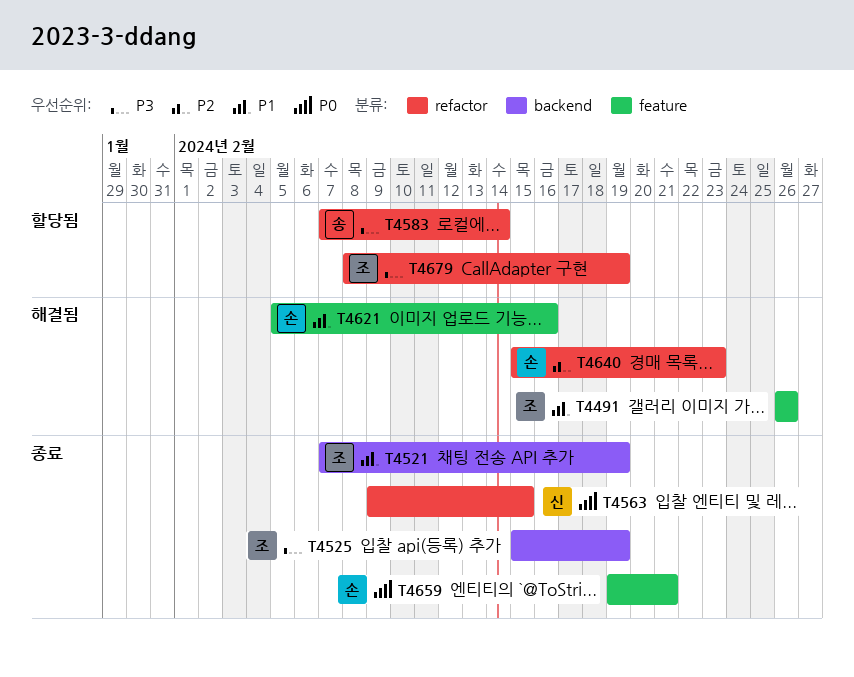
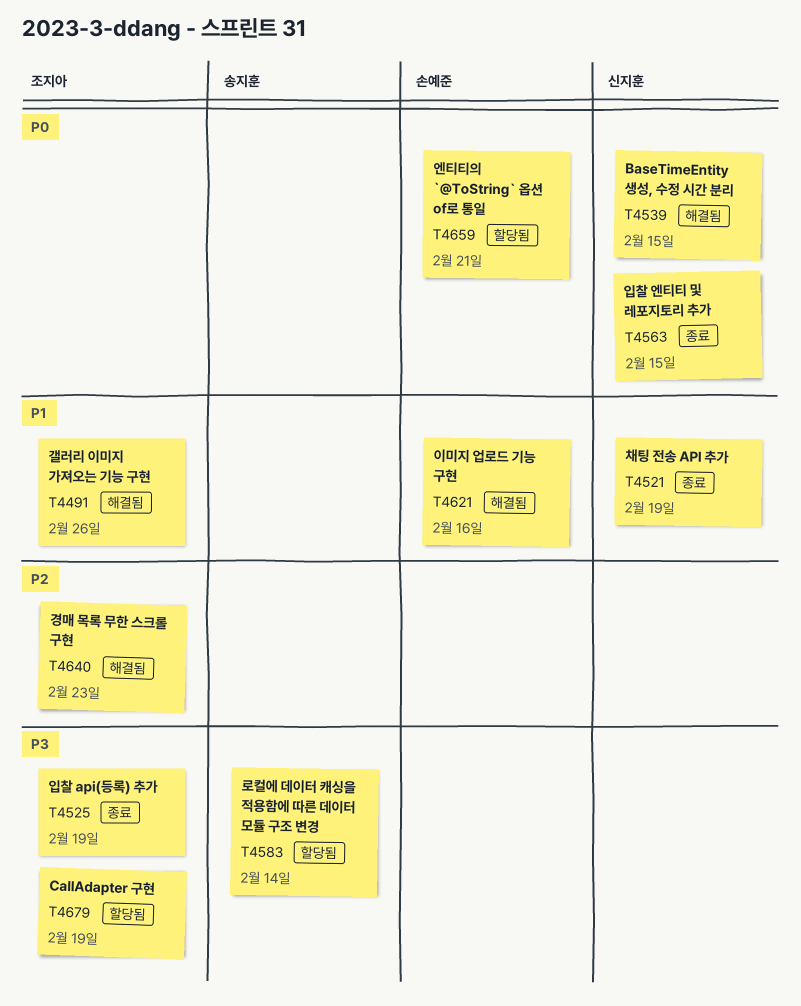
T4521, owner: 조지아 -> 신지훈
T4539: none -> present
T4640, owner: 손예준 -> 조지아
T4659, status: 종료 -> 할당됨

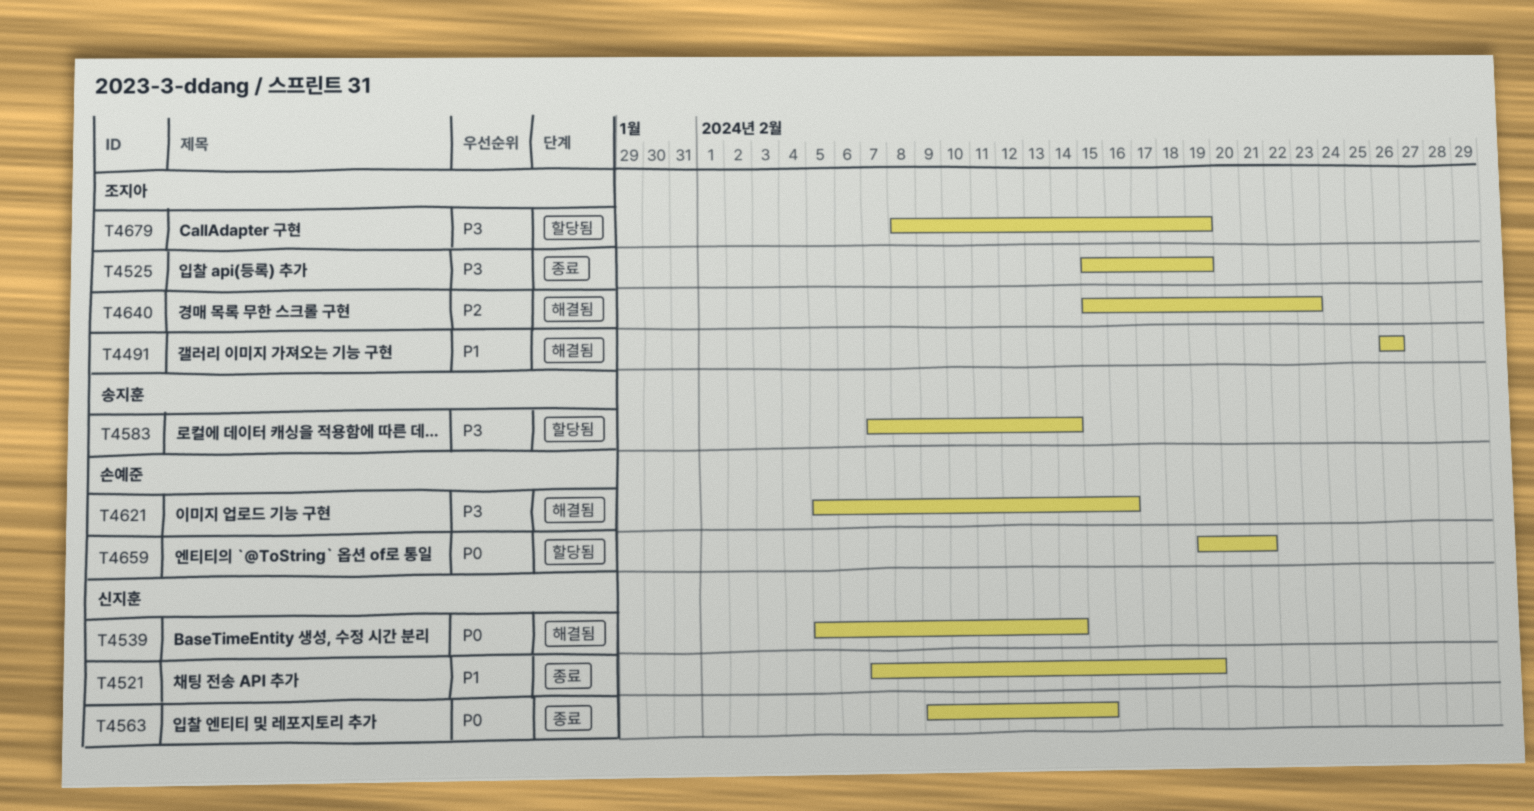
T4539, due: Feb 15 -> Feb 14
T4621, priority: P1 -> P3

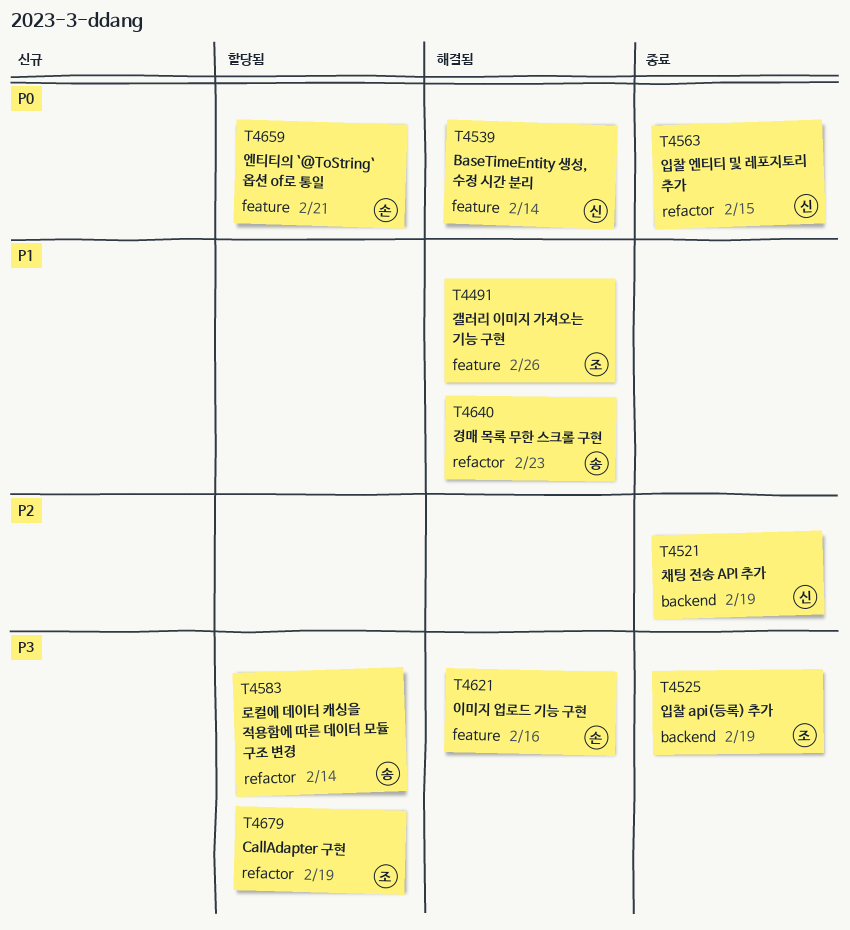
T4521, priority: P1 -> P2
T4640, owner: 조지아 -> 송지훈
T4640, priority: P2 -> P1

